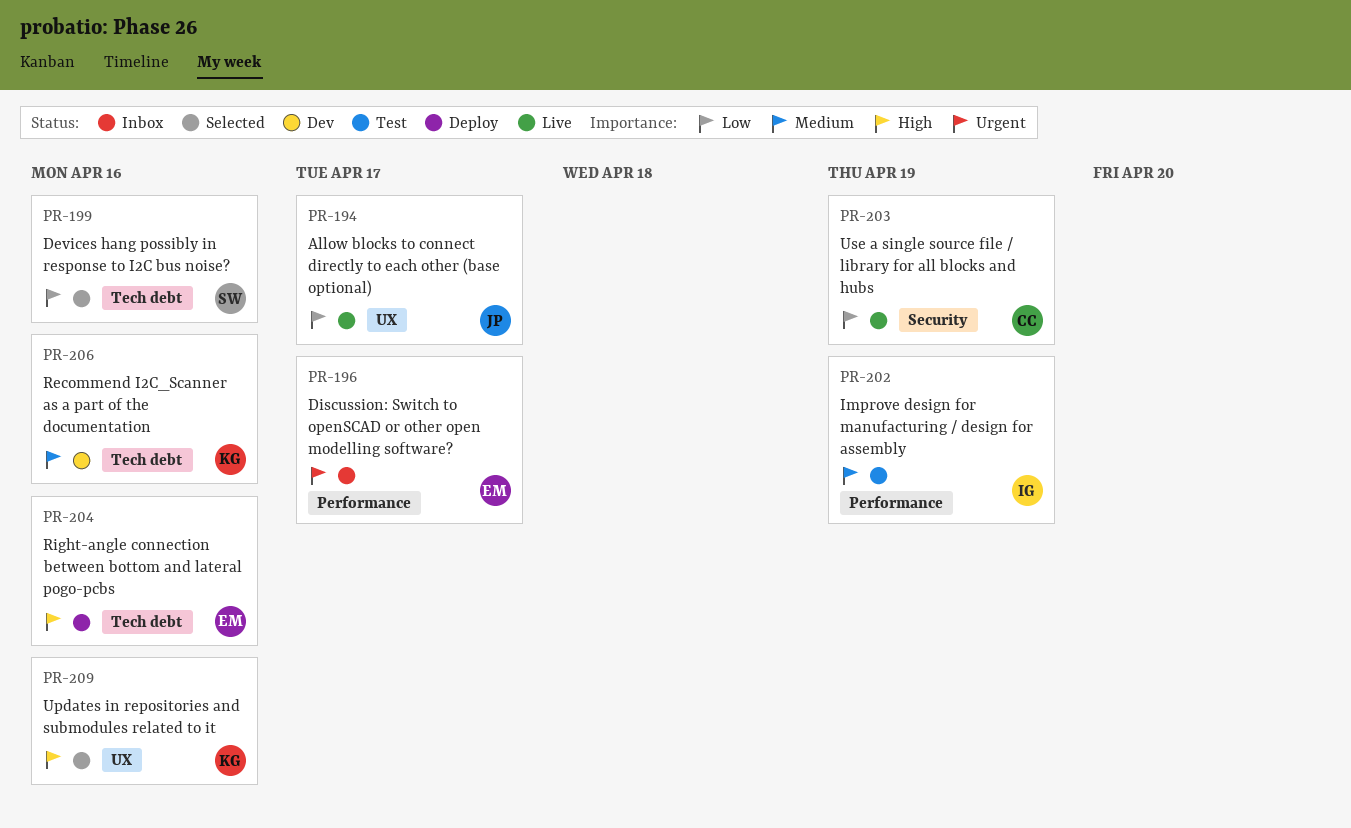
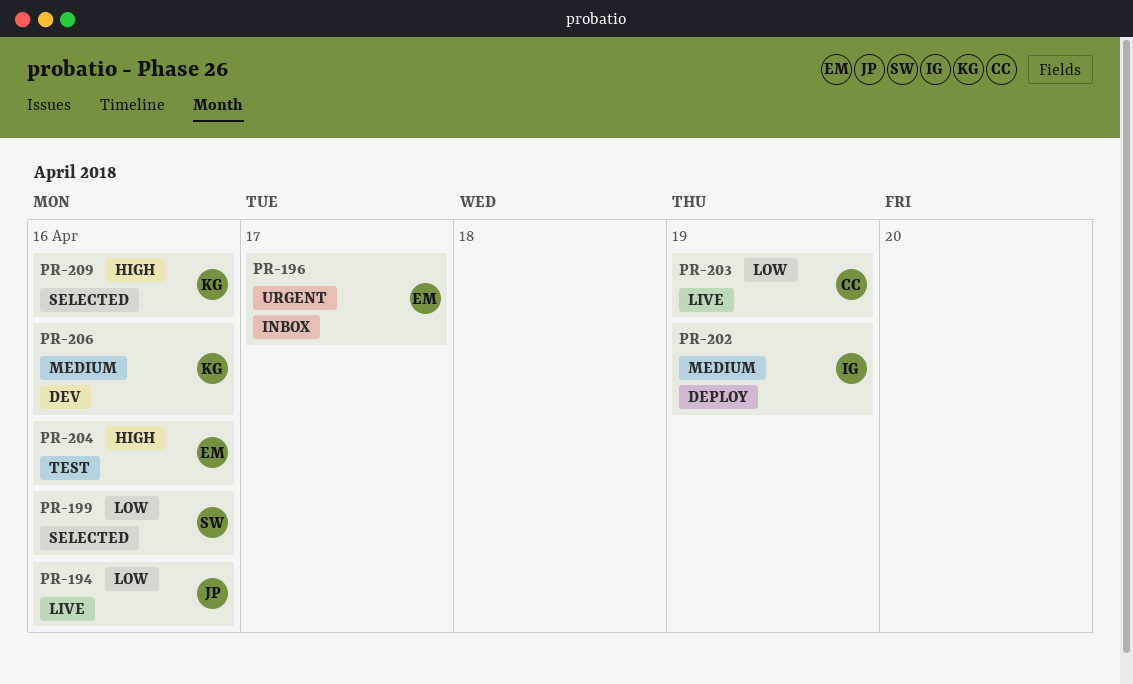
PR-194, due: Apr 17 -> Apr 16
PR-202, status: Test -> Deploy
PR-204, status: Deploy -> Test

